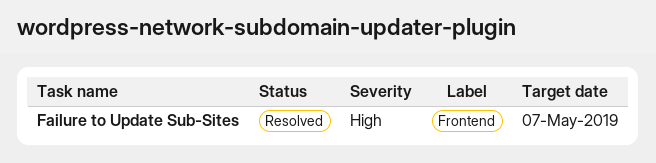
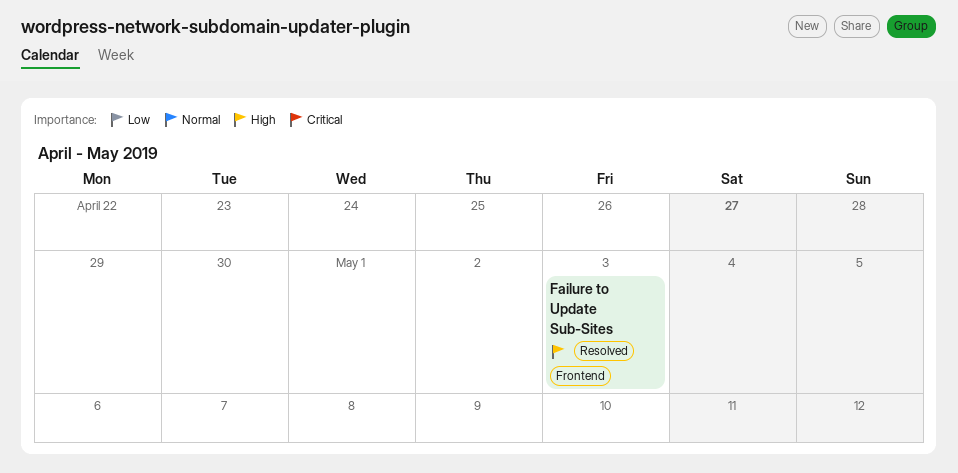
Failure to Update Sub-Sites, due: May 7 -> May 3

